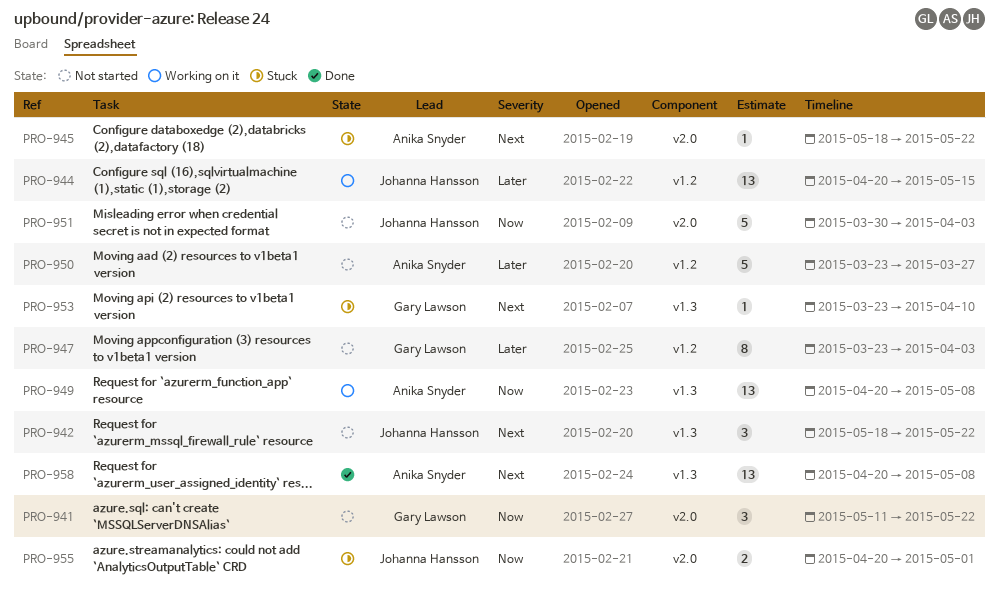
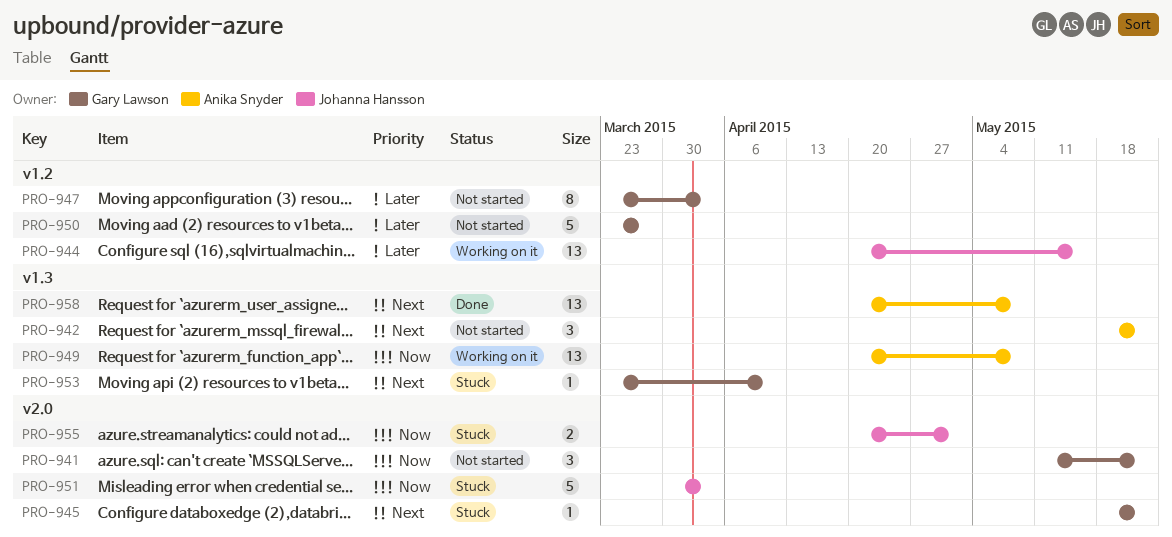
PRO-942, owner: Johanna Hansson -> Anika Snyder
PRO-945, owner: Anika Snyder -> Gary Lawson
PRO-950, owner: Anika Snyder -> Gary Lawson
PRO-951, status: Not started -> Stuck

